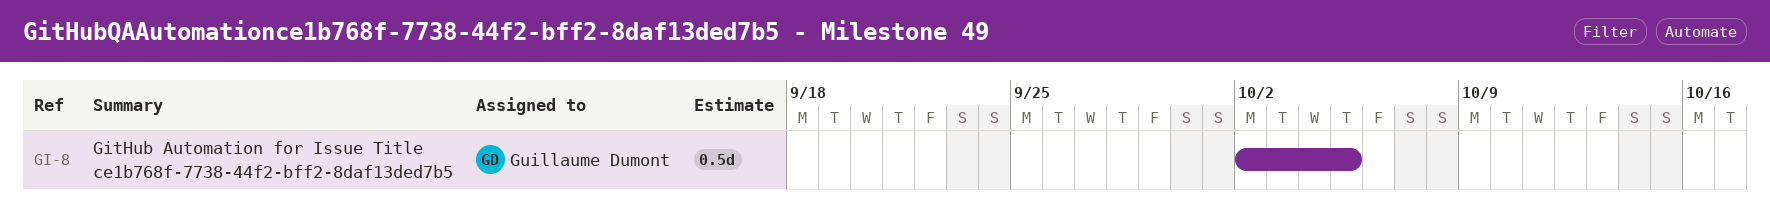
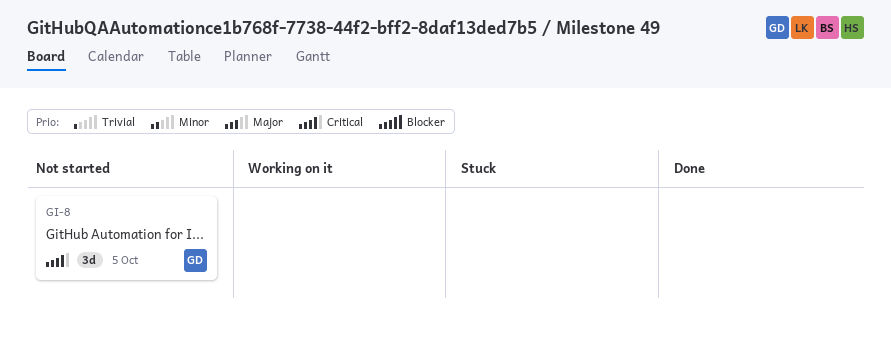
GI-8, estimate: 0.5d -> 3d

